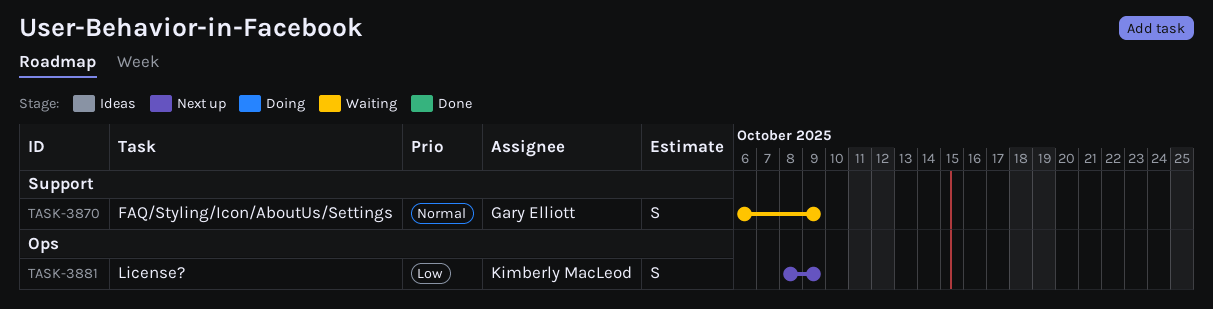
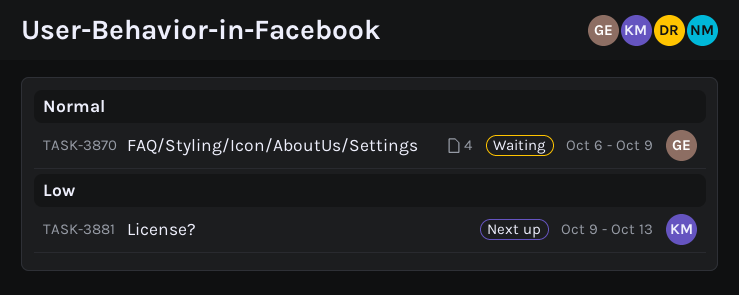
TASK-3881, start: Oct 8 -> Oct 9
TASK-3881, due: Oct 9 -> Oct 13

